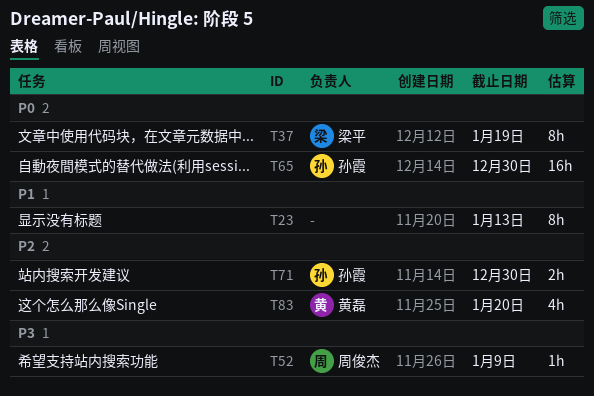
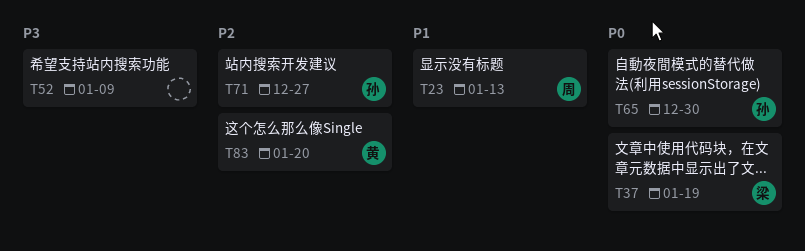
T23, owner: none -> 周俊杰
T52, owner: 周俊杰 -> none
T71, due: Dec 30 -> Dec 27

